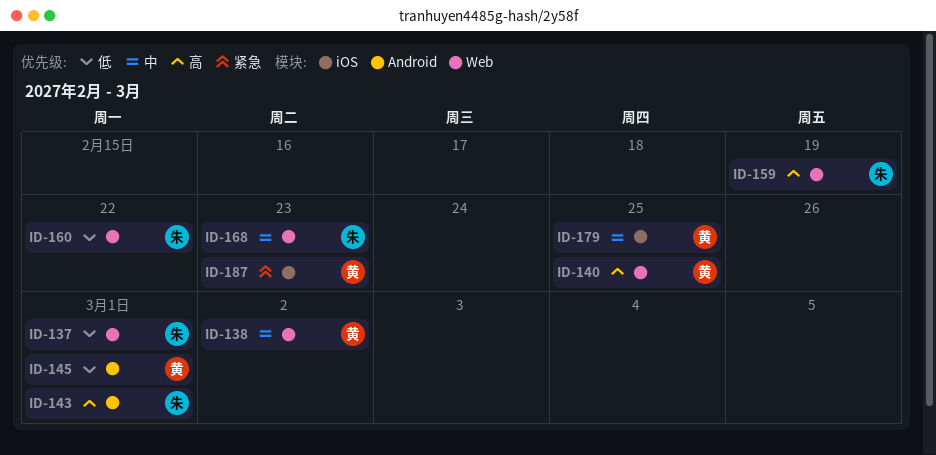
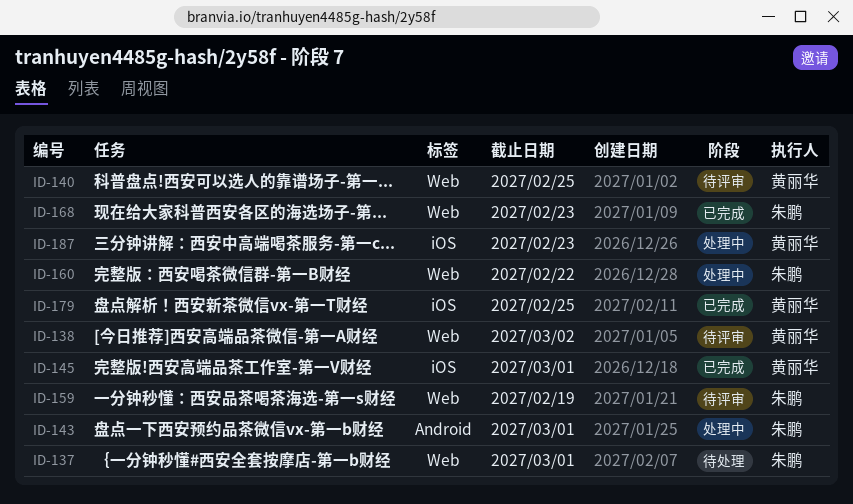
ID-145, label: Android -> iOS

